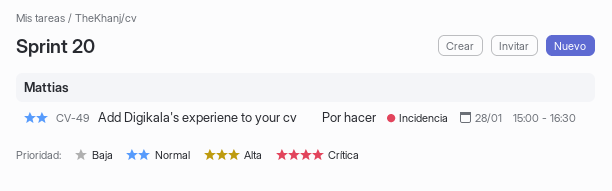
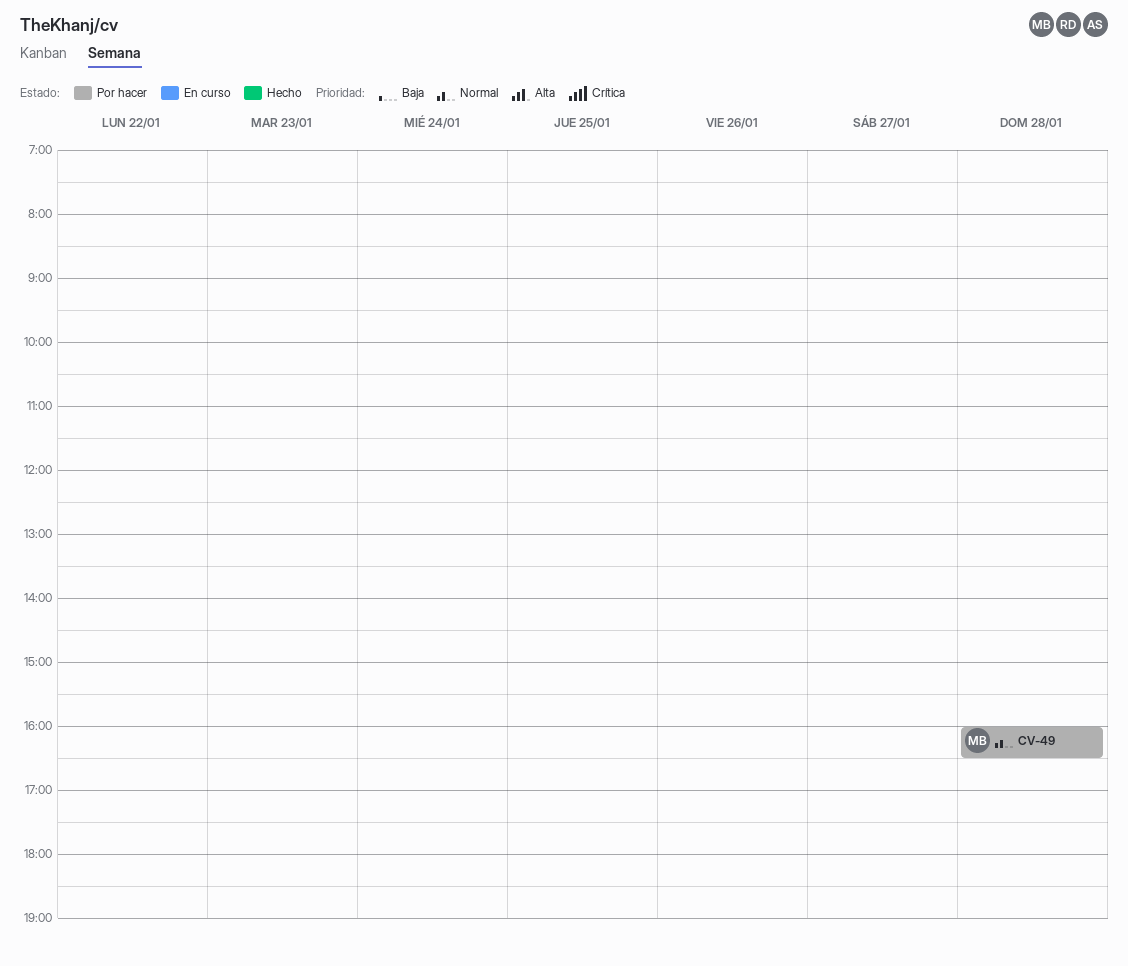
CV-49, begins: 15:00 -> 16:00

